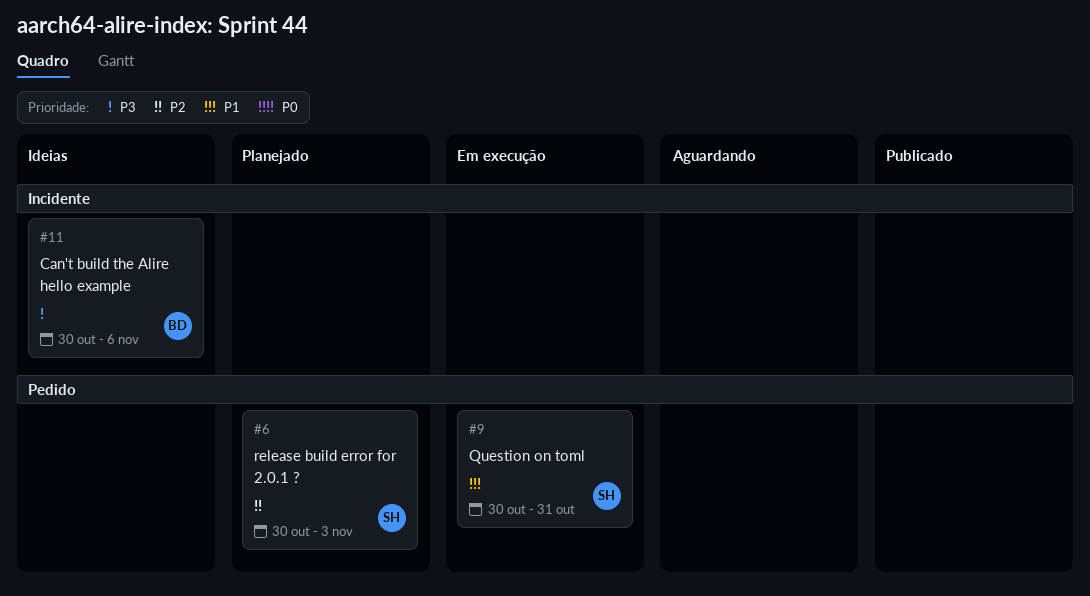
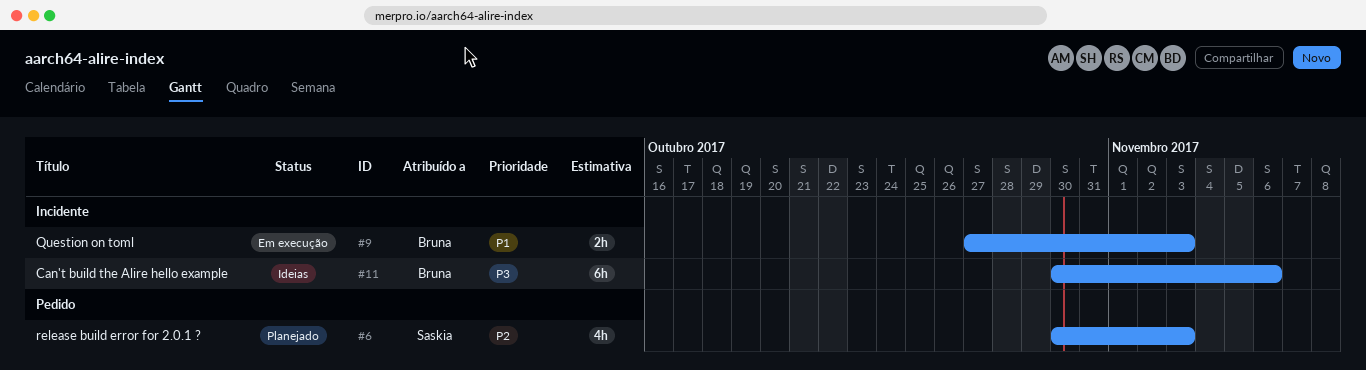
#9, owner: Saskia -> Bruna
#9, label: Pedido -> Incidente
#9, start: Oct 30 -> Oct 27
#9, due: Oct 31 -> Nov 3

